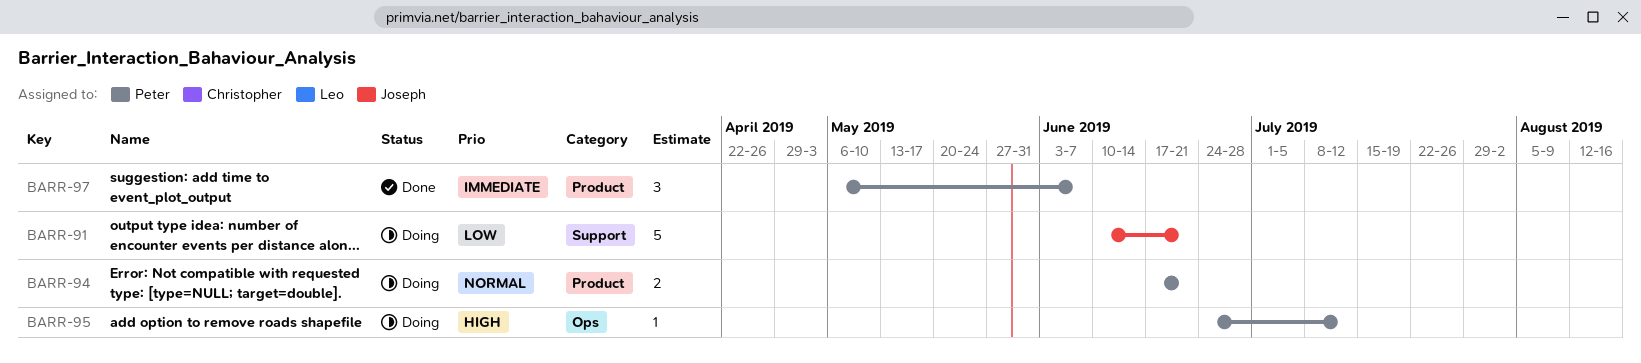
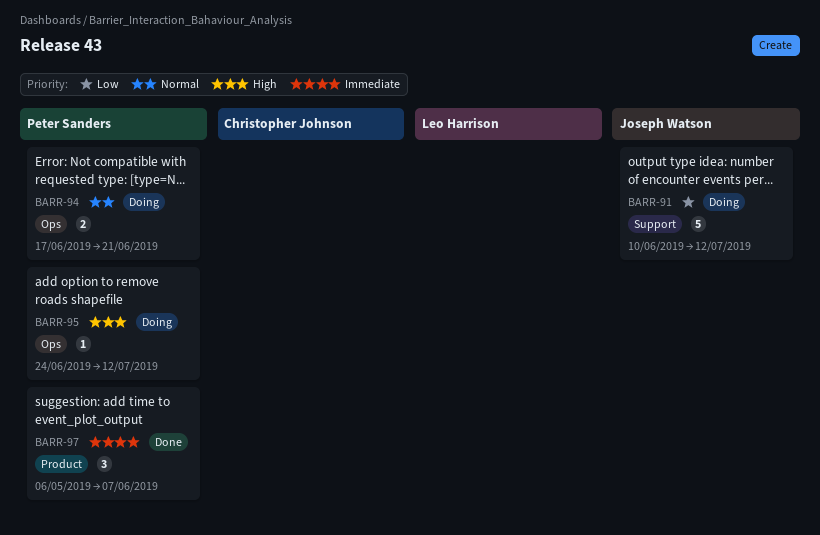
BARR-91, due: Jun 21 -> Jul 12
BARR-94, label: Product -> Ops

